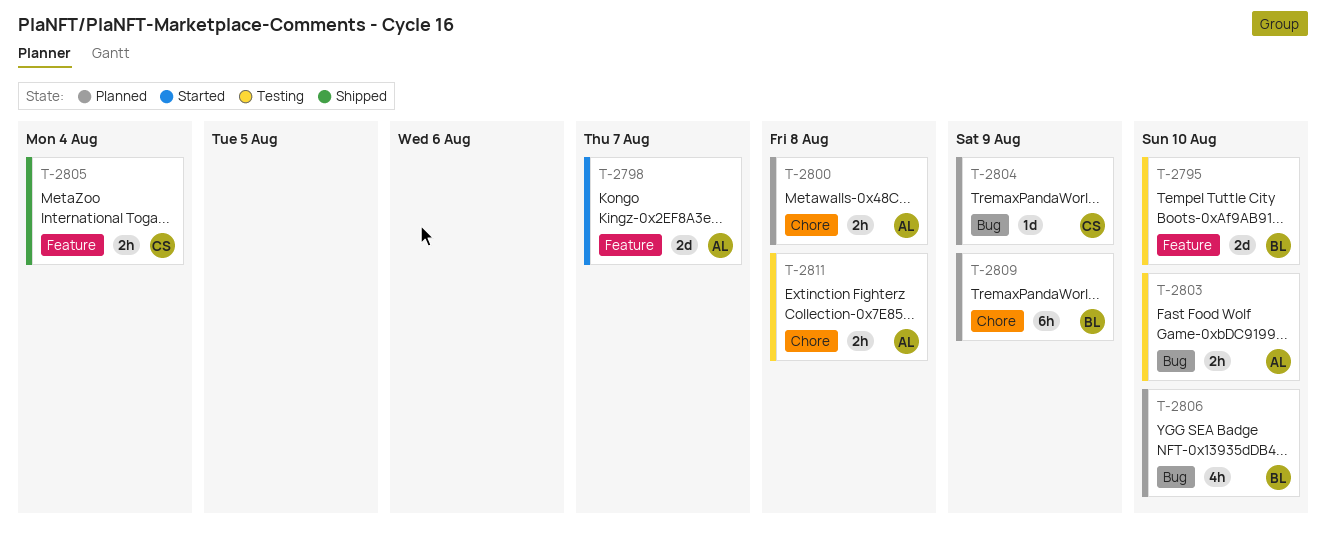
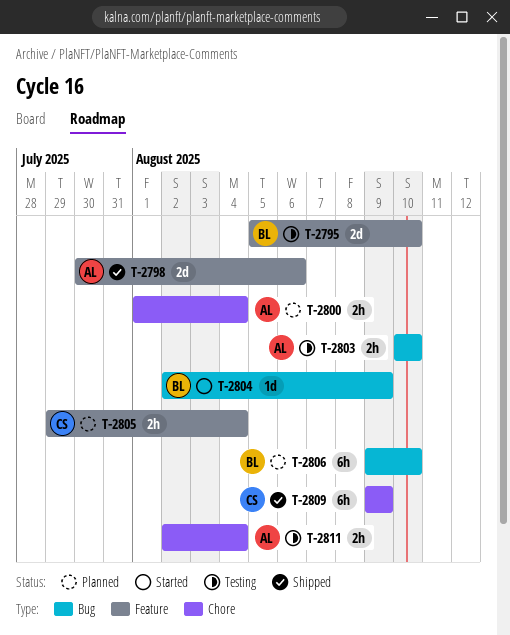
T-2798, status: Started -> Shipped
T-2798, due: Aug 7 -> Aug 6
T-2800, due: Aug 8 -> Aug 4
T-2804, status: Planned -> Started
T-2804, owner: CS -> BL
T-2805, status: Shipped -> Planned
T-2806, estimate: 4h -> 6h
T-2809, status: Planned -> Shipped
T-2809, owner: BL -> CS
T-2811, due: Aug 8 -> Aug 4

